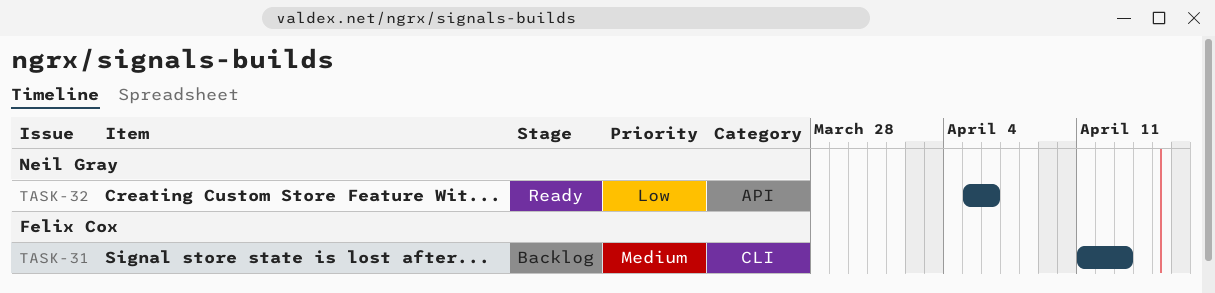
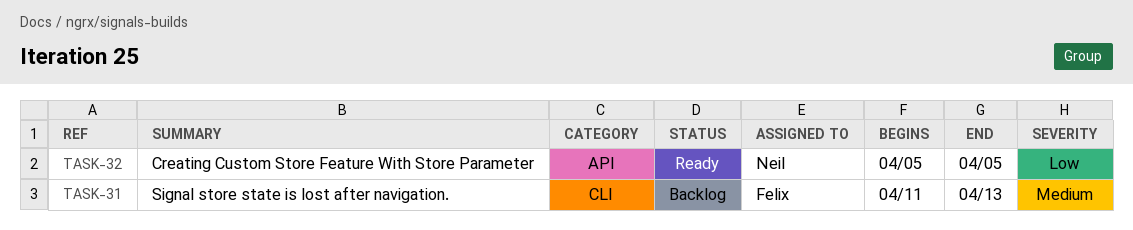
TASK-32, due: Apr 6 -> Apr 5

